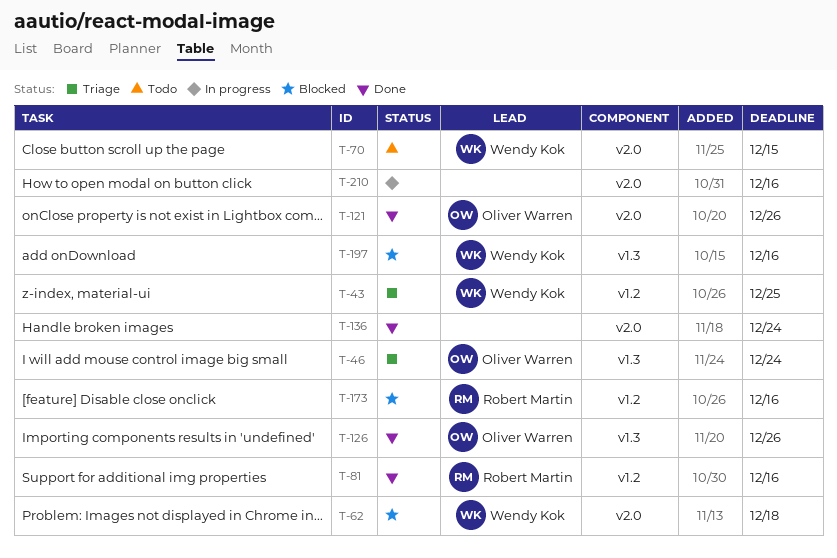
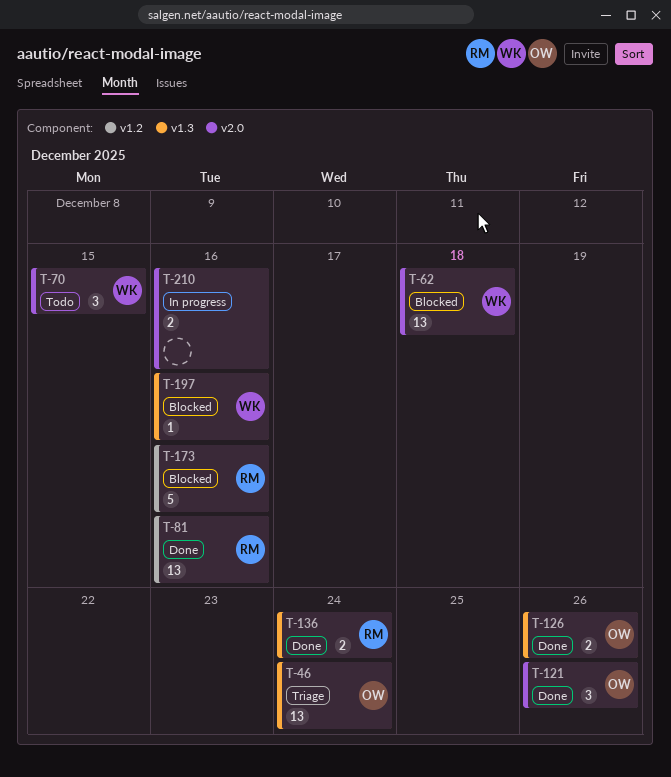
T-43: present -> none
T-136, owner: none -> Robert Martin
T-136, label: v2.0 -> v1.3

